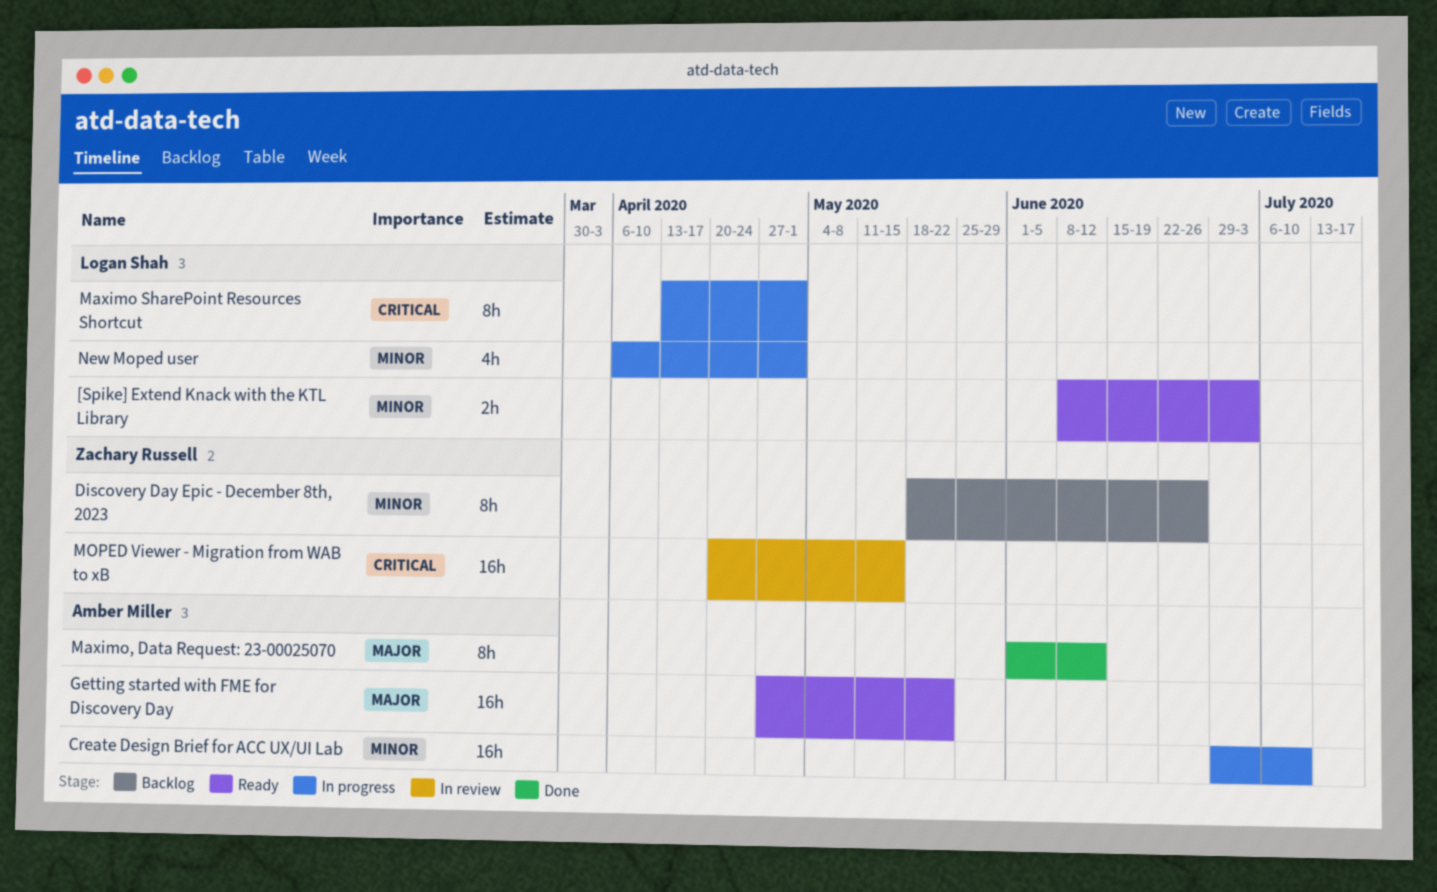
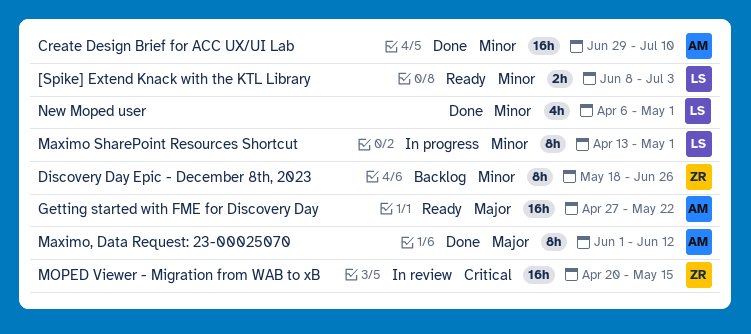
Create Design Brief for ACC UX/UI Lab, status: In progress -> Done
Maximo SharePoint Resources Shortcut, priority: Critical -> Minor
New Moped user, status: In progress -> Done

